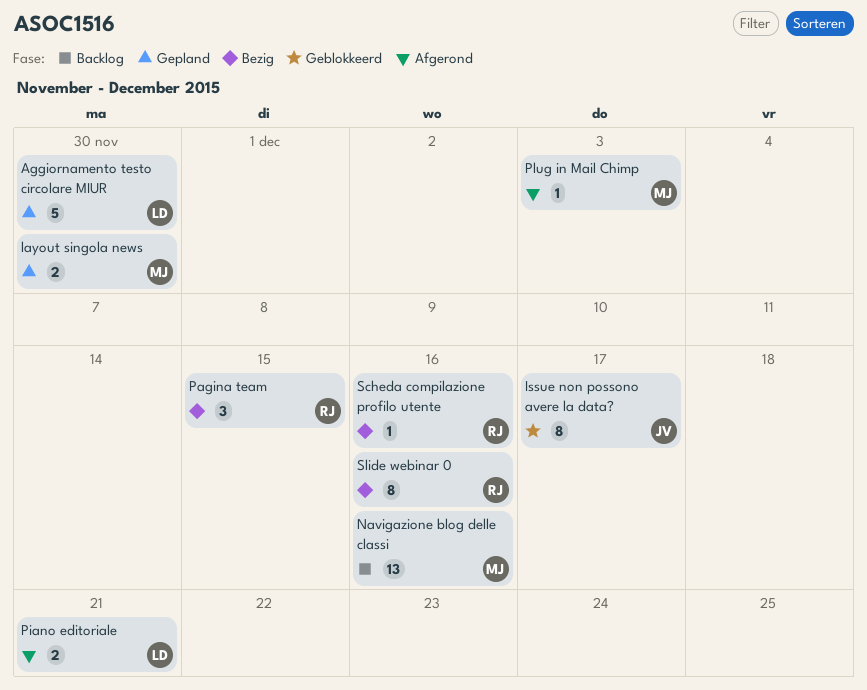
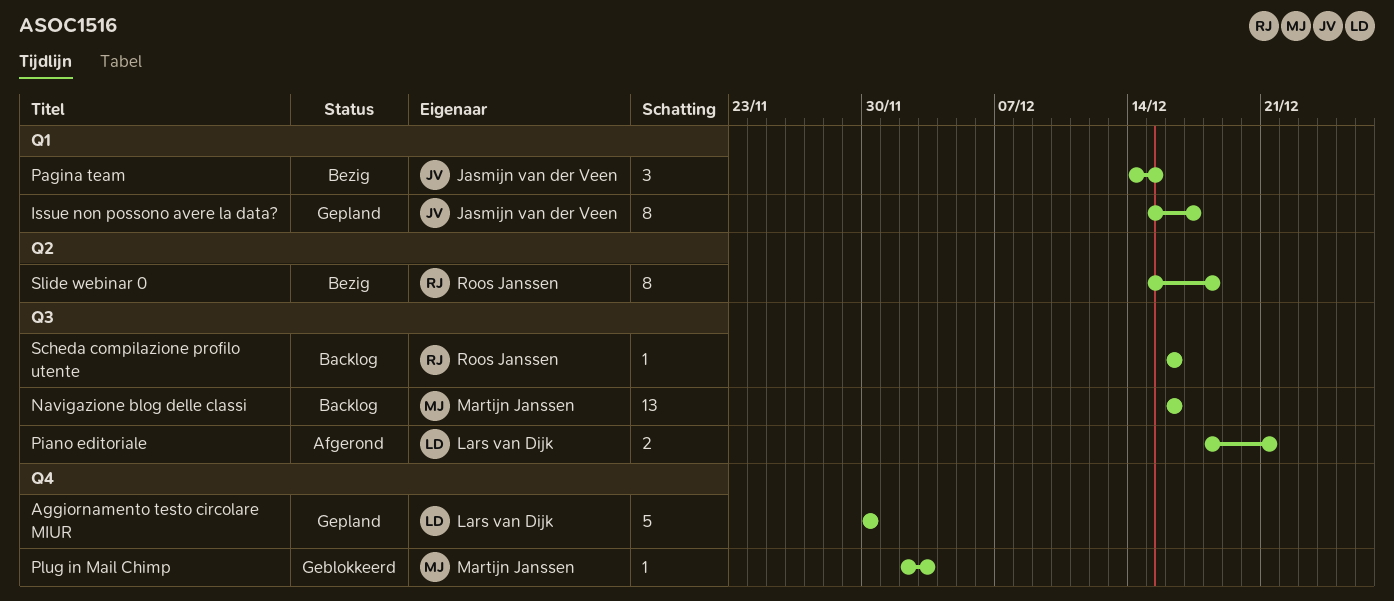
Issue non possono avere la data?, status: Geblokkeerd -> Gepland
layout singola news: present -> none
Pagina team, owner: Roos Janssen -> Jasmijn van der Veen
Plug in Mail Chimp, status: Afgerond -> Geblokkeerd
Scheda compilazione profilo utente, status: Bezig -> Backlog
Slide webinar 0, due: Dec 16 -> Dec 18

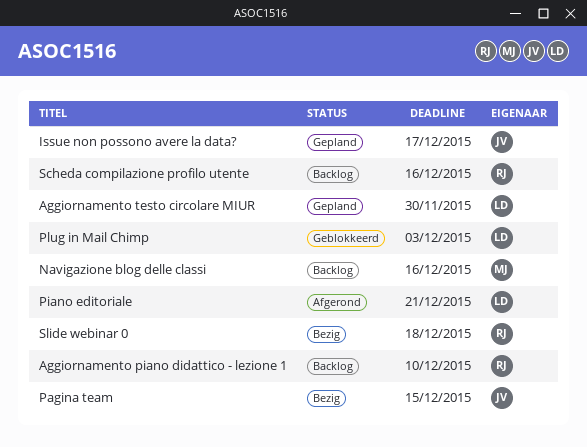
Aggiornamento piano didattico - lezione 1: none -> present
Plug in Mail Chimp, owner: Martijn Janssen -> Lars van Dijk

